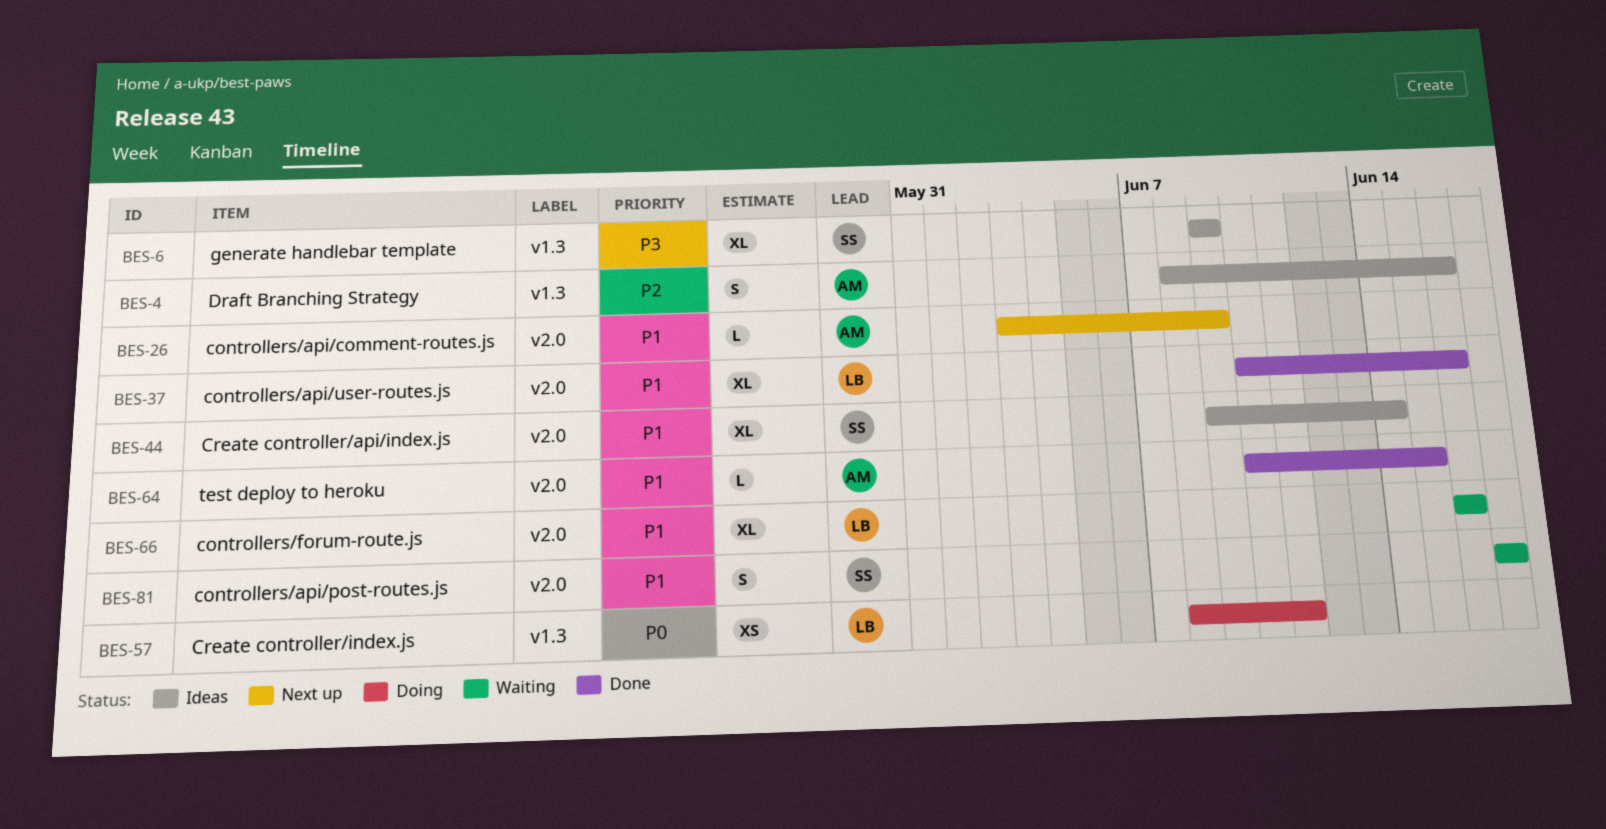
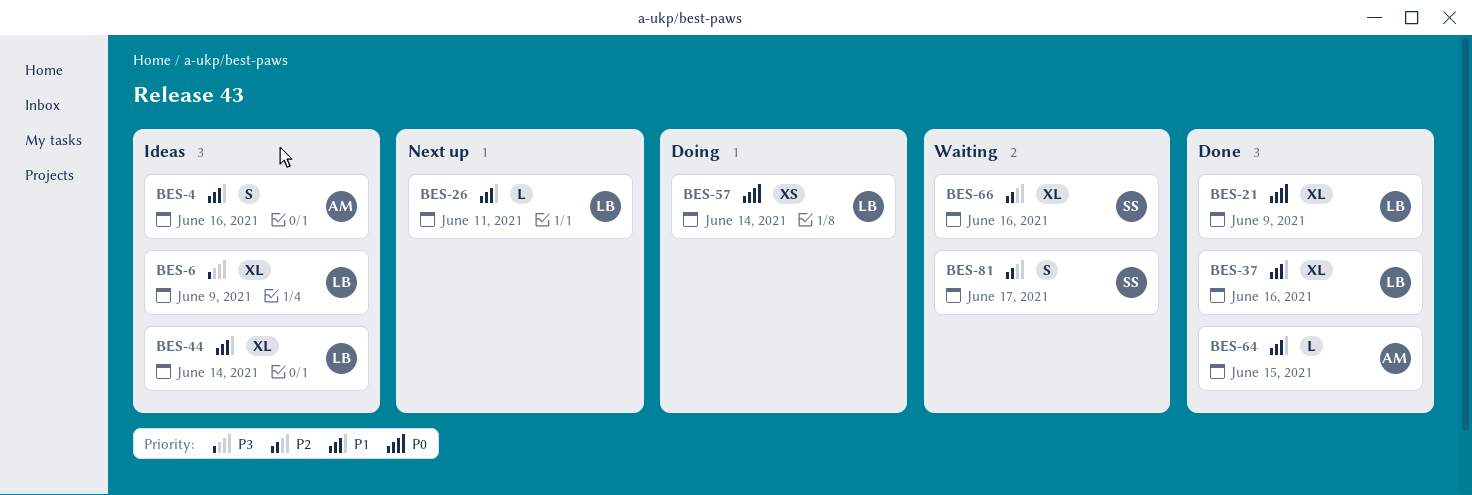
BES-4, priority: P2 -> P1
BES-6, owner: SS -> LB
BES-21: none -> present
BES-26, owner: AM -> LB
BES-26, due: Jun 9 -> Jun 11
BES-44, owner: SS -> LB
BES-57, due: Jun 11 -> Jun 14
BES-66, owner: LB -> SS
BES-66, priority: P1 -> P2
BES-81, priority: P1 -> P2

